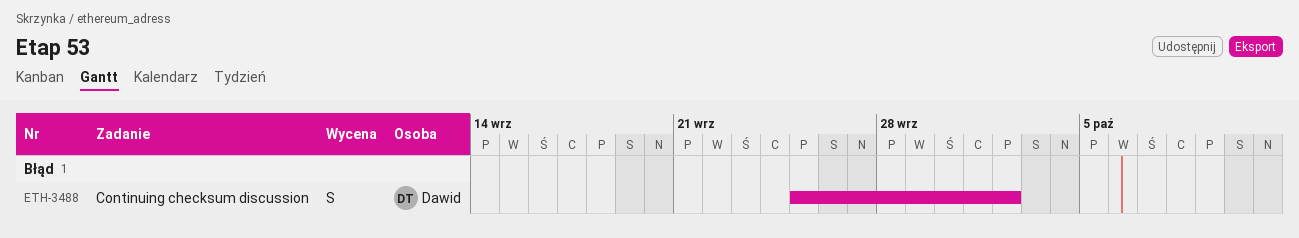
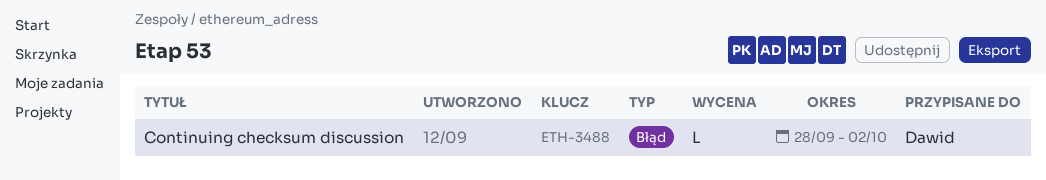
ETH-3488, estimate: S -> L
ETH-3488, start: Sep 25 -> Sep 28

